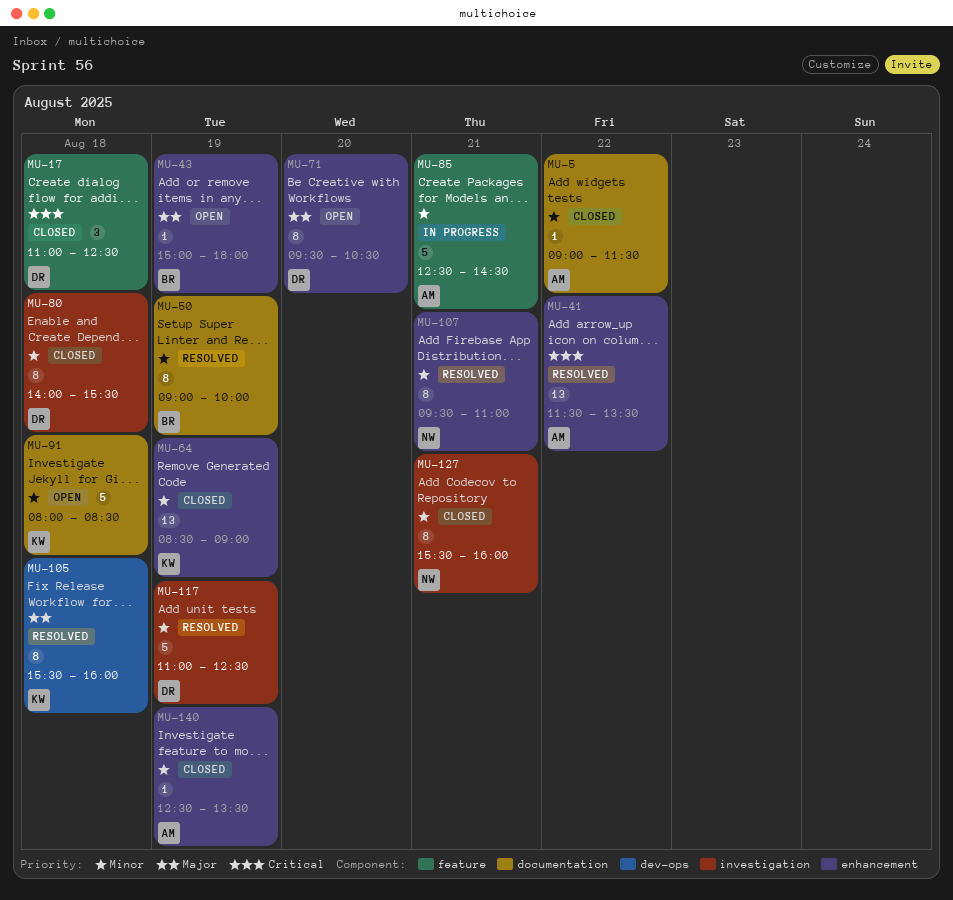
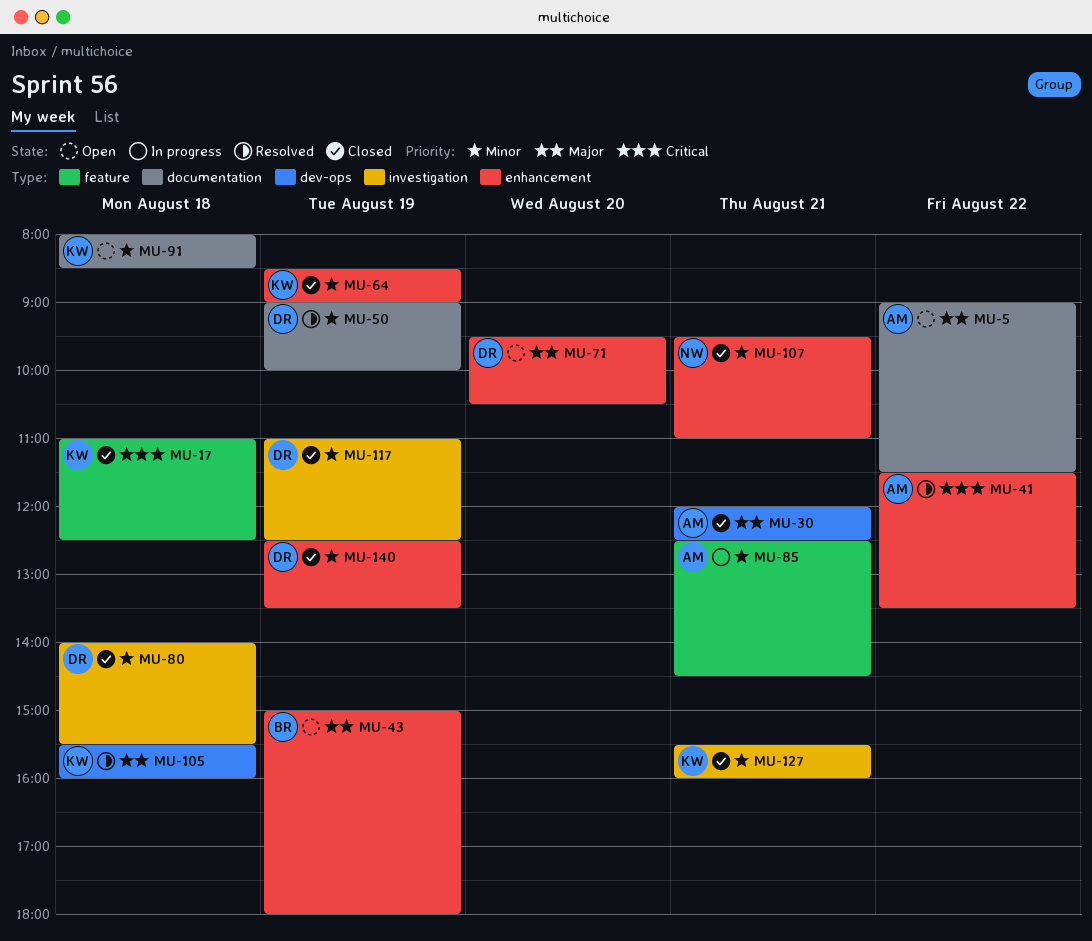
MU-5, status: Closed -> Open
MU-5, priority: Minor -> Major
MU-17, owner: DR -> KW
MU-30: none -> present
MU-50, owner: BR -> DR
MU-107, status: Resolved -> Closed
MU-117, status: Resolved -> Closed
MU-127, owner: NW -> KW
MU-140, owner: AM -> DR

